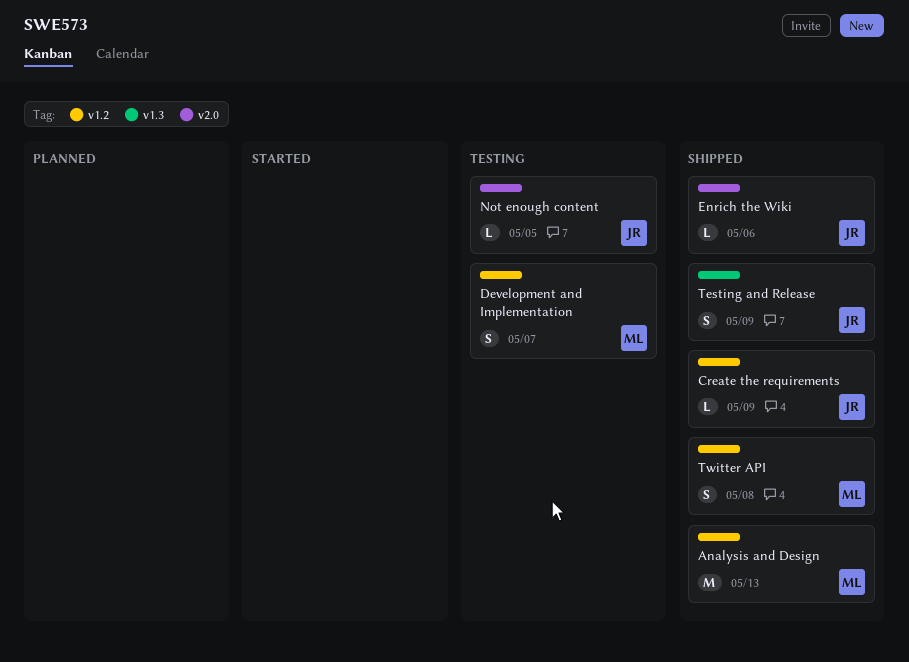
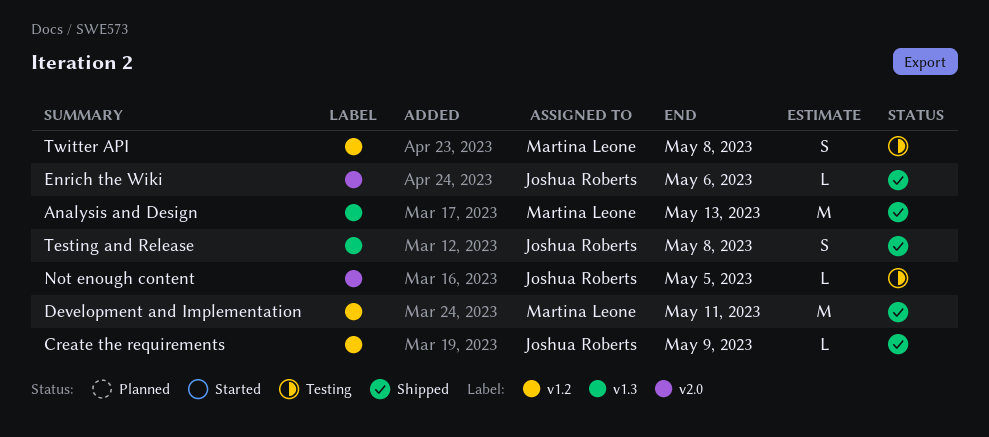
Analysis and Design, label: v1.2 -> v1.3
Development and Implementation, status: Testing -> Shipped
Development and Implementation, estimate: S -> M
Development and Implementation, due: May 7 -> May 11
Testing and Release, due: May 9 -> May 8
Twitter API, status: Shipped -> Testing

